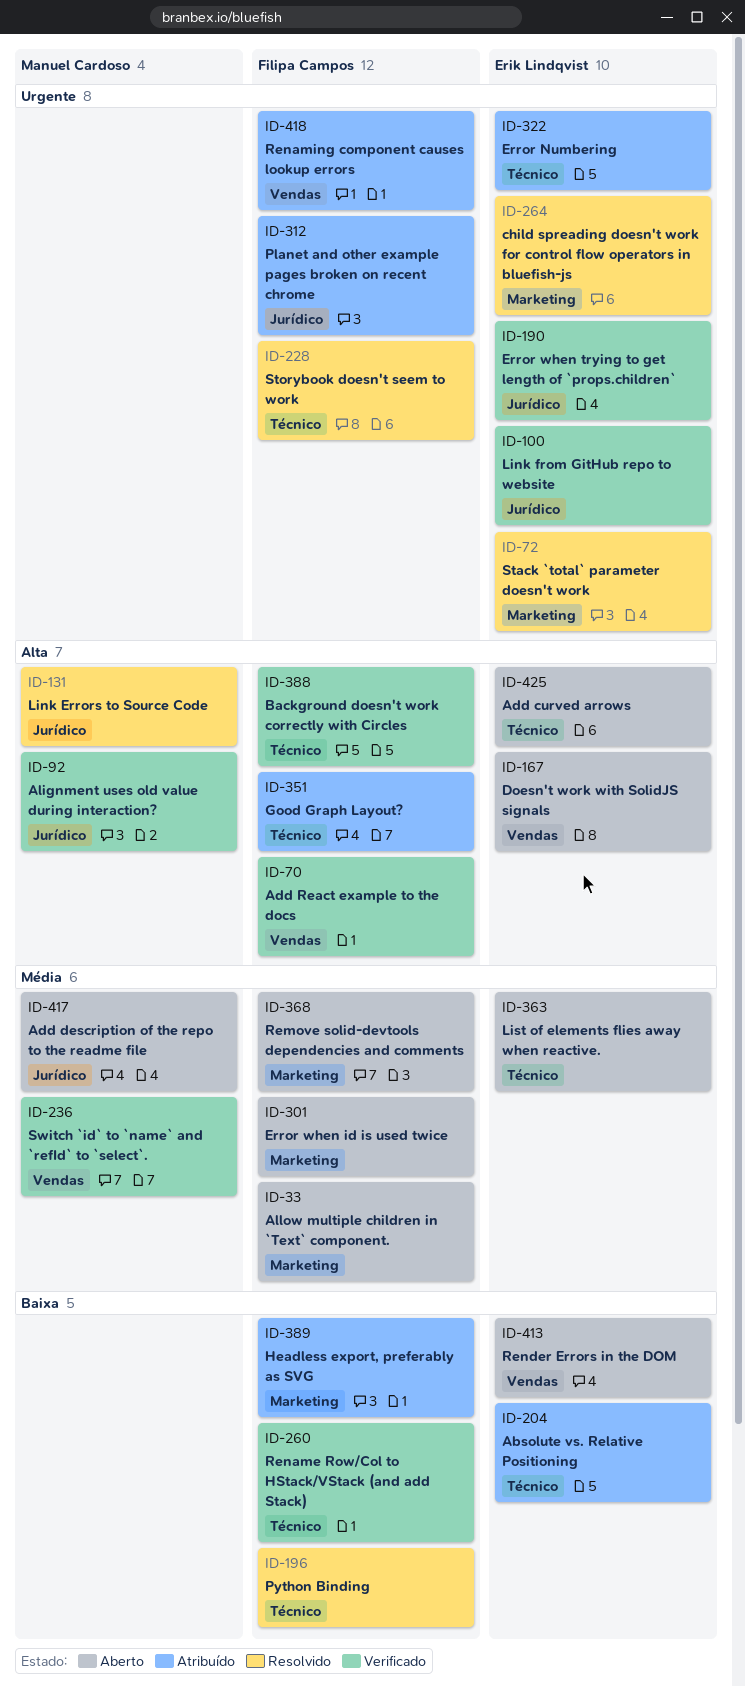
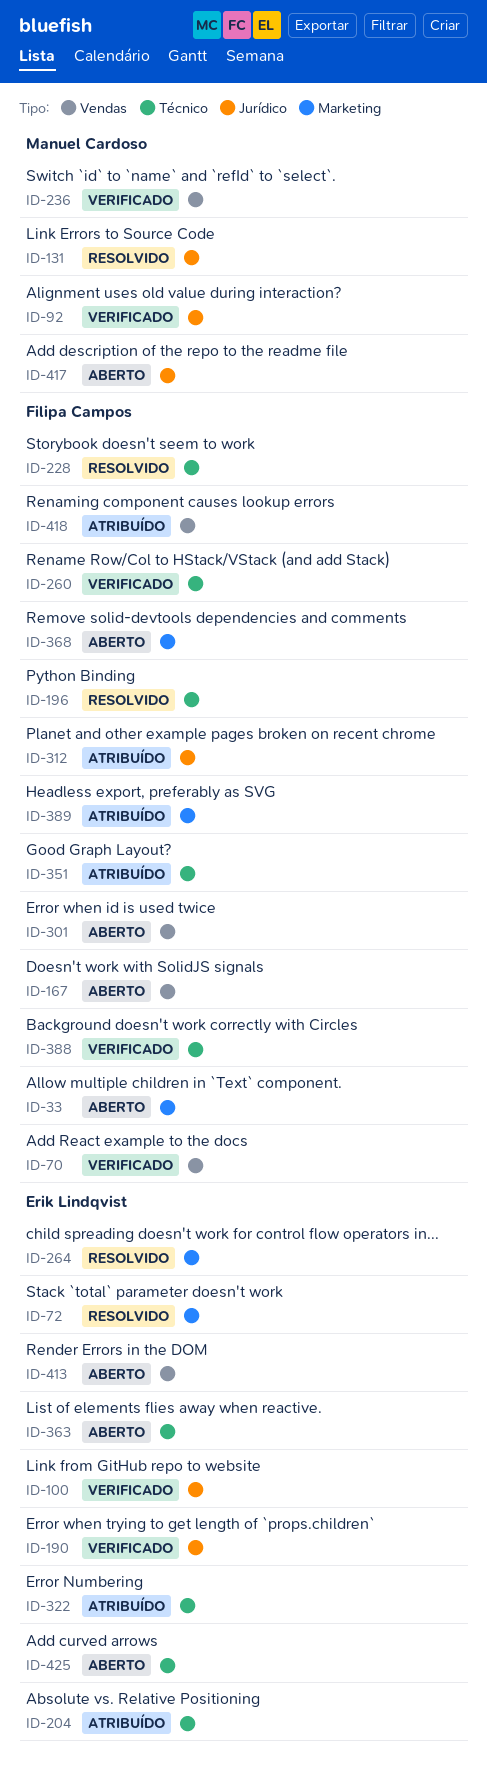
ID-167, owner: Erik Lindqvist -> Filipa Campos
ID-301, label: Marketing -> Vendas

